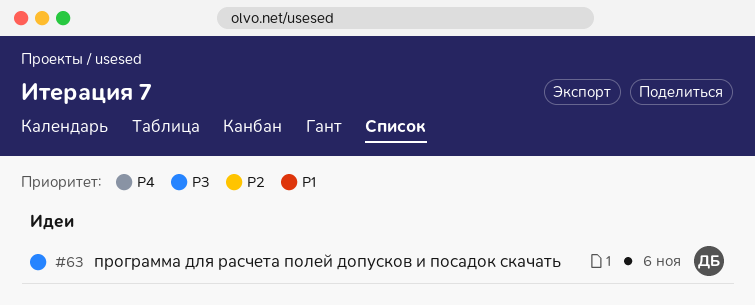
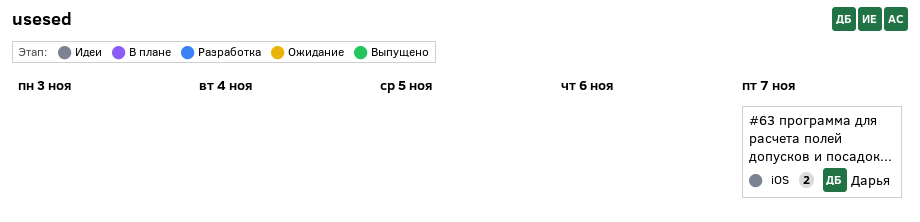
#63, estimate: 1 -> 2
#63, due: Nov 6 -> Nov 7

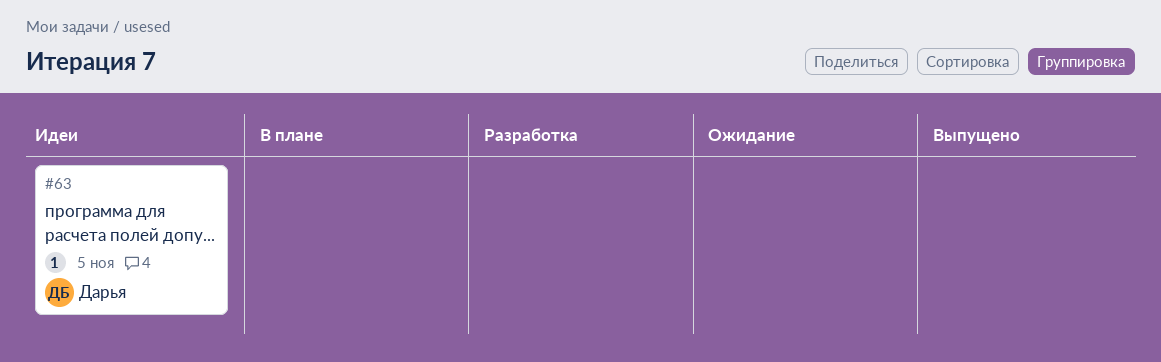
#63, estimate: 2 -> 1
#63, due: Nov 7 -> Nov 5

